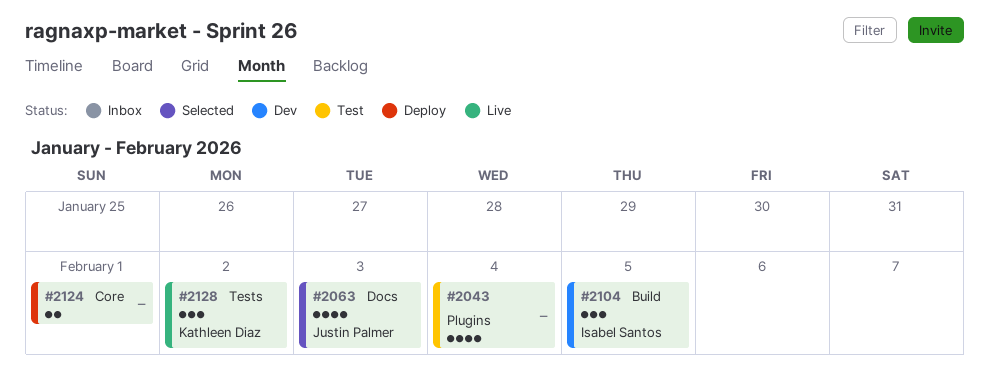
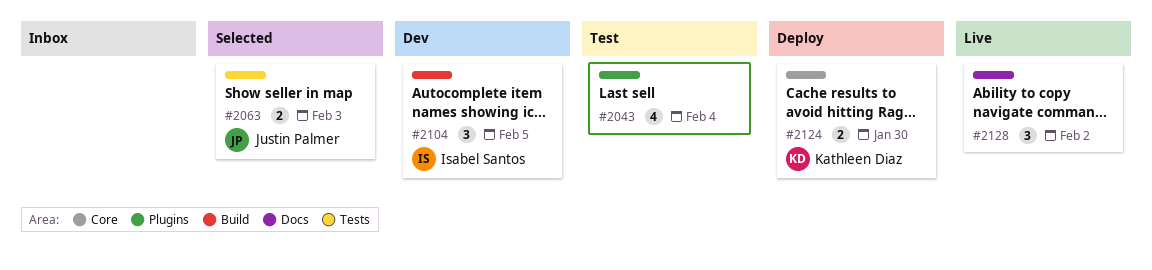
#2063, label: Docs -> Tests
#2063, estimate: 4 -> 2
#2124, owner: none -> Kathleen Diaz
#2124, due: Feb 1 -> Jan 30
#2128, owner: Kathleen Diaz -> none
#2128, label: Tests -> Docs

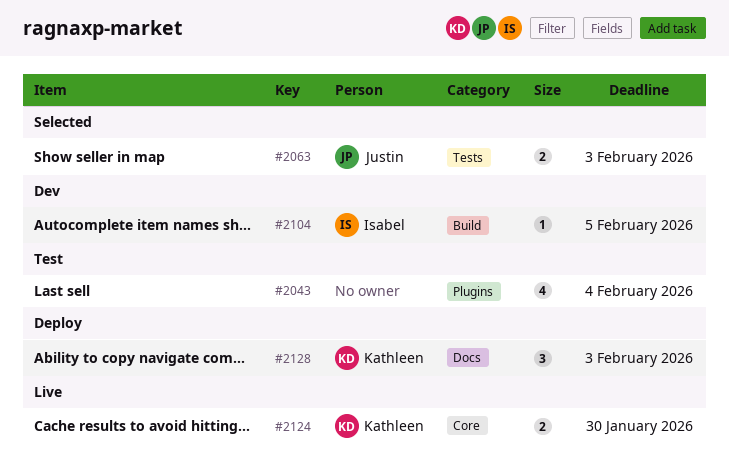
#2104, estimate: 3 -> 1
#2124, status: Deploy -> Live
#2128, status: Live -> Deploy
#2128, owner: none -> Kathleen Diaz
#2128, due: Feb 2 -> Feb 3

